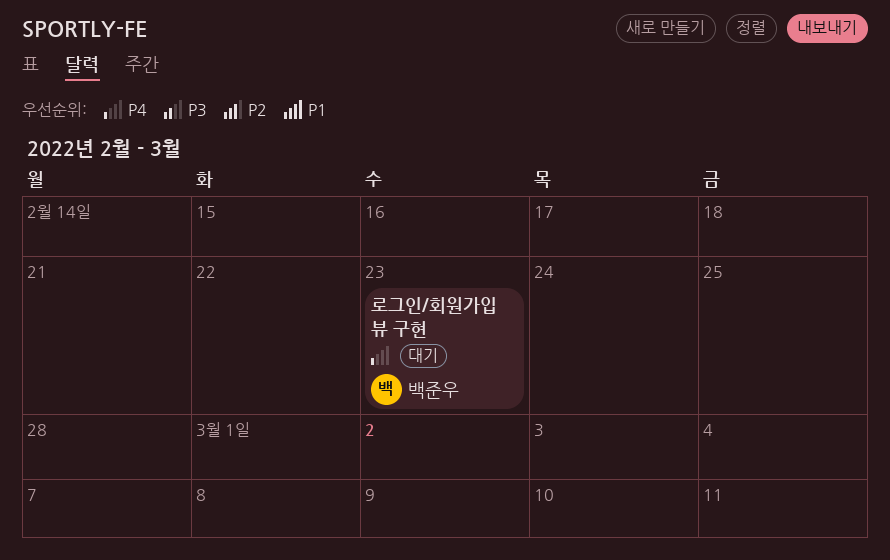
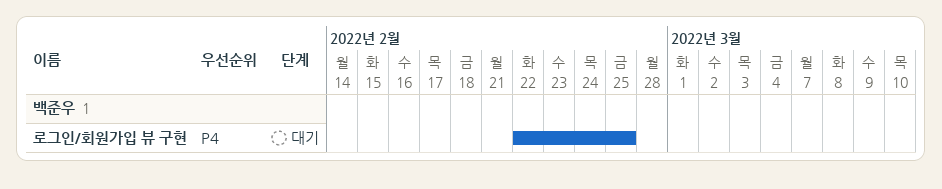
로그인/회원가입 뷰 구현, due: Feb 23 -> Feb 25

